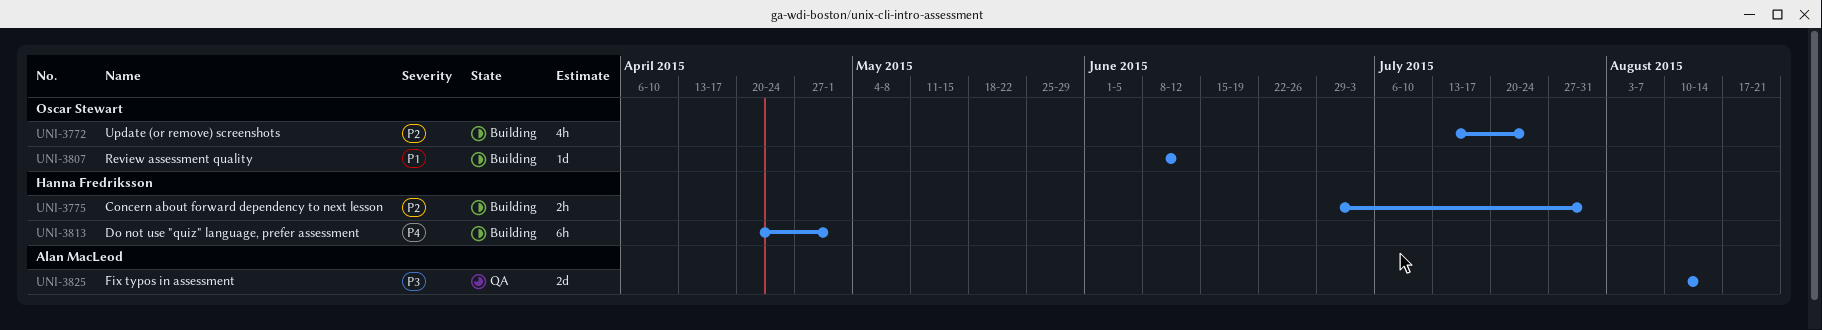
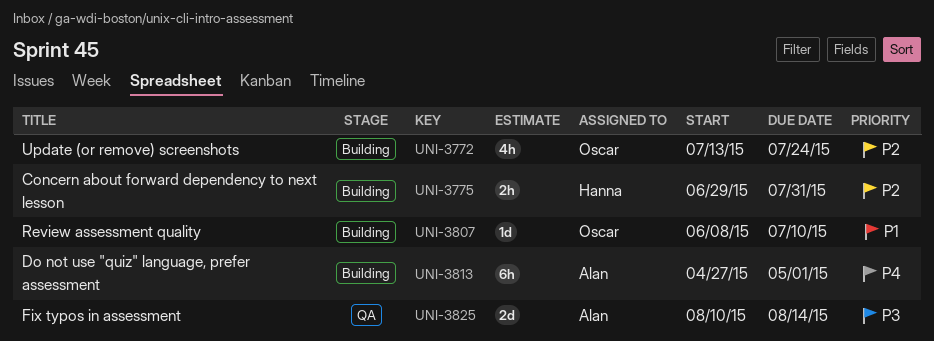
UNI-3807, due: Jun 12 -> Jul 10
UNI-3813, owner: Hanna Fredriksson -> Alan MacLeod
UNI-3813, start: Apr 20 -> Apr 27

